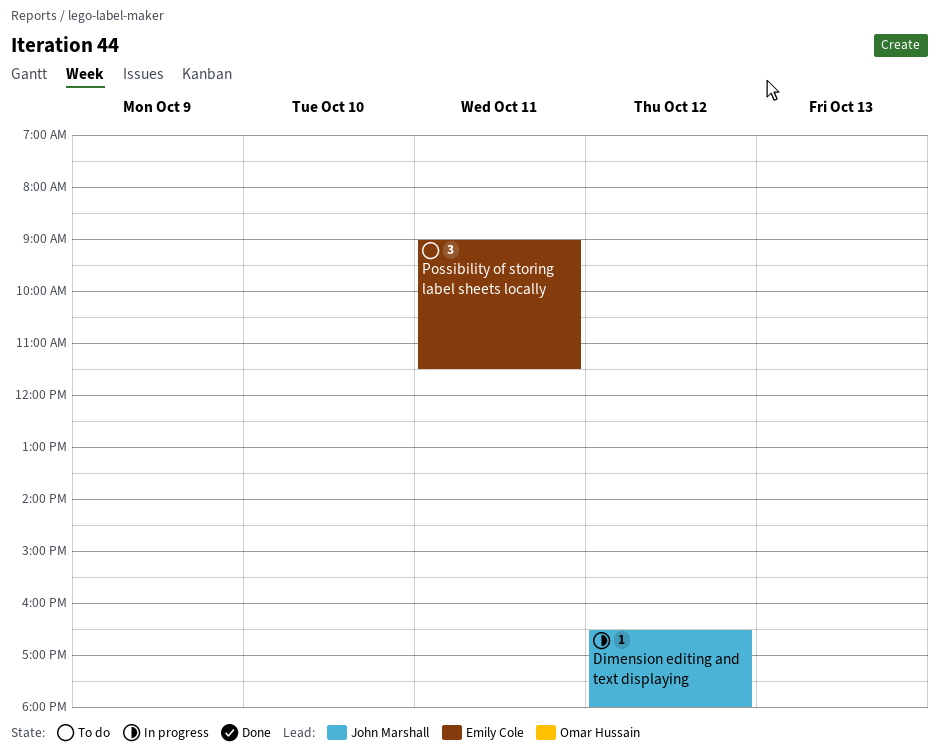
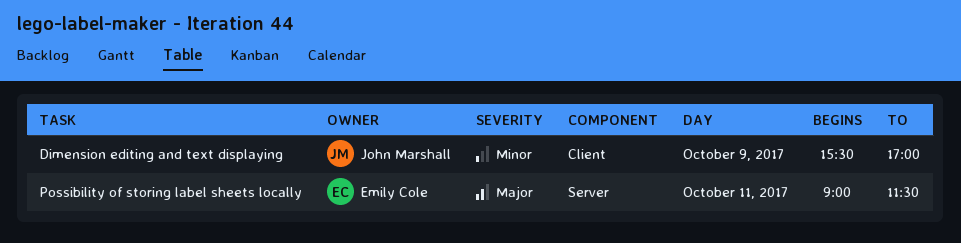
Dimension editing and text displaying, day: Oct 12 -> Oct 9
Dimension editing and text displaying, begins: 16:30 -> 15:30
Dimension editing and text displaying, ends: 18:00 -> 17:00

